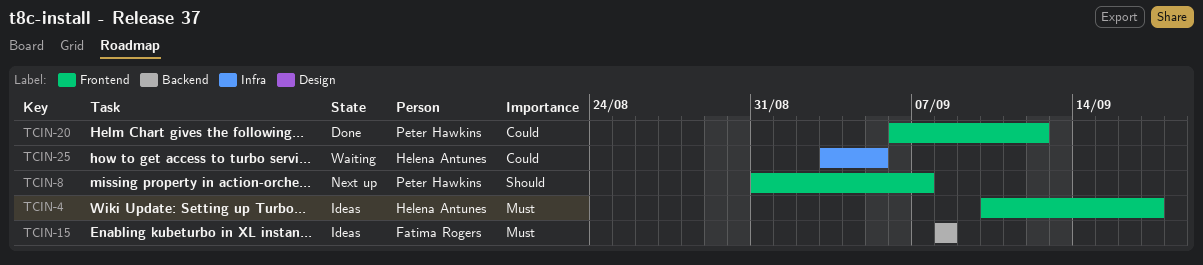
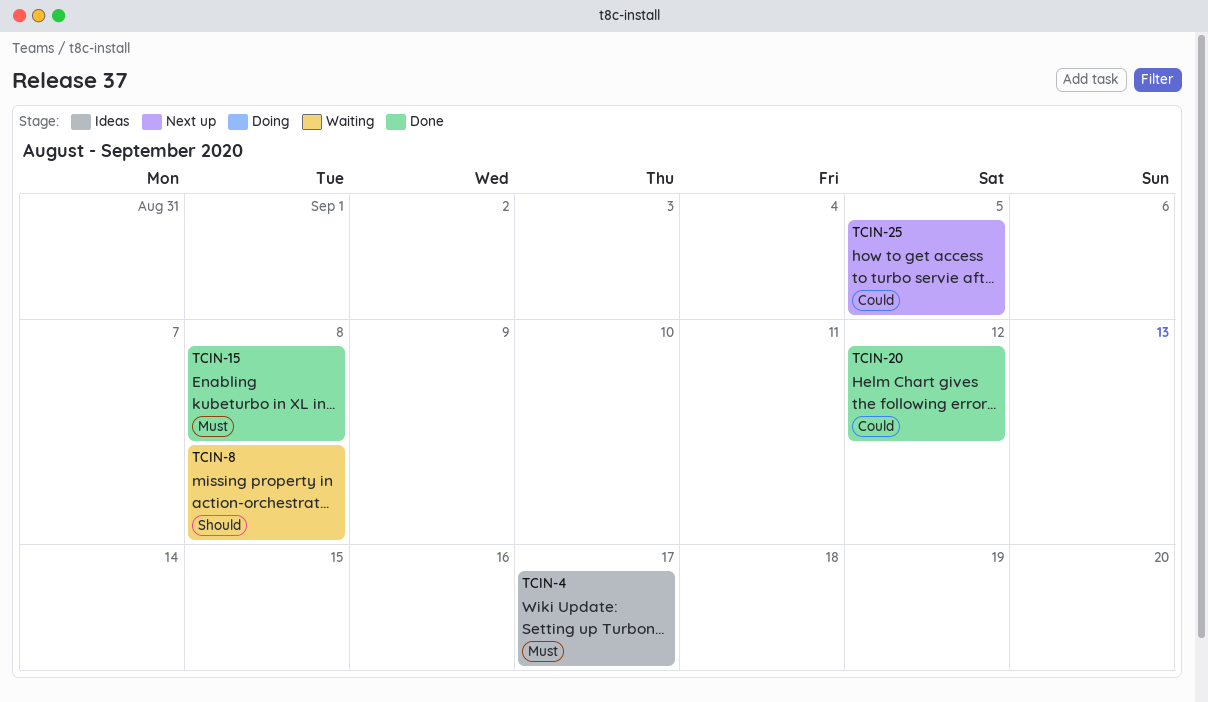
TCIN-8, status: Next up -> Waiting
TCIN-8, due: Sep 7 -> Sep 8
TCIN-15, status: Ideas -> Done
TCIN-25, status: Waiting -> Next up

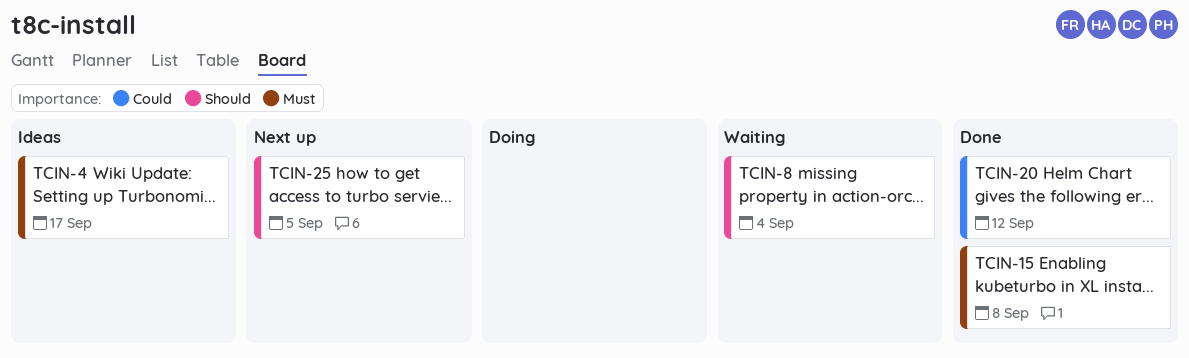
TCIN-8, due: Sep 8 -> Sep 4
TCIN-25, priority: Could -> Should

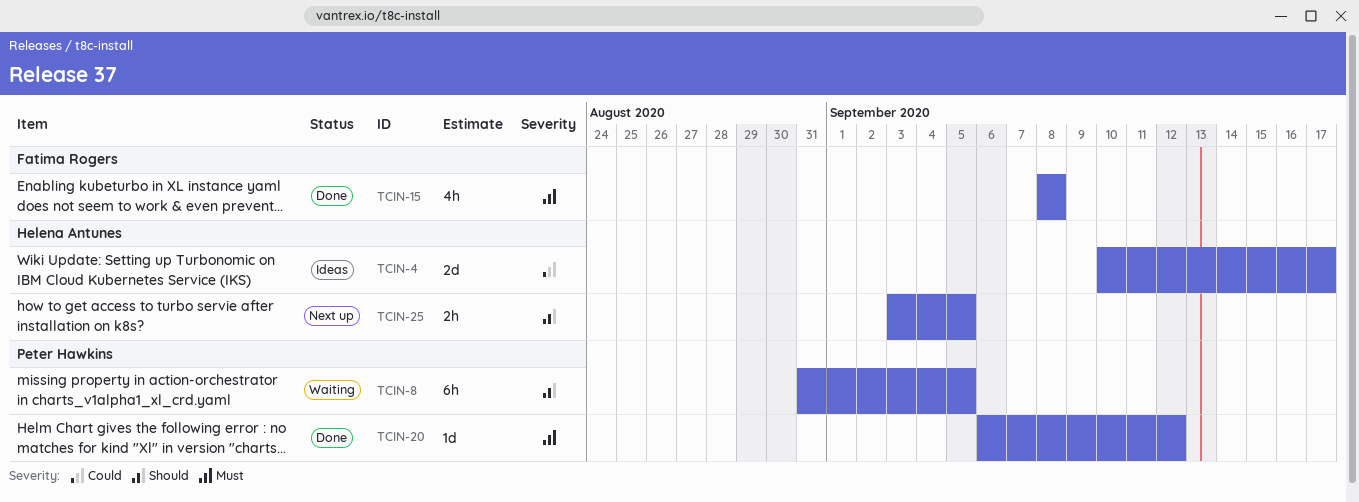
TCIN-4, priority: Must -> Could
TCIN-8, due: Sep 4 -> Sep 5
TCIN-20, priority: Could -> Must

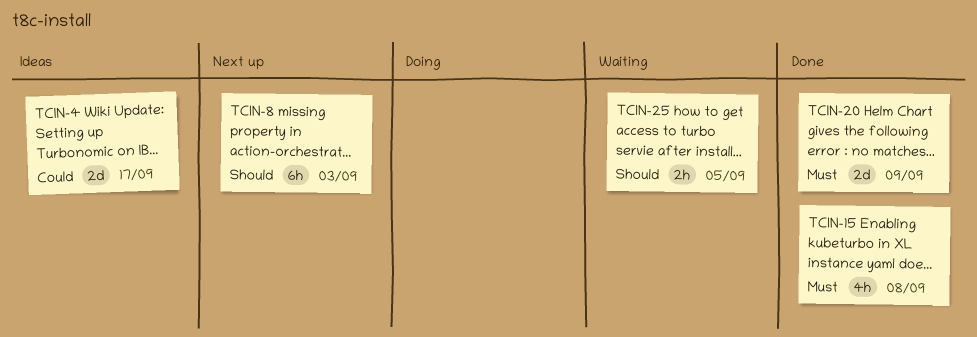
TCIN-8, status: Waiting -> Next up
TCIN-8, due: Sep 5 -> Sep 3
TCIN-20, estimate: 1d -> 2d
TCIN-20, due: Sep 12 -> Sep 9
TCIN-25, status: Next up -> Waiting

